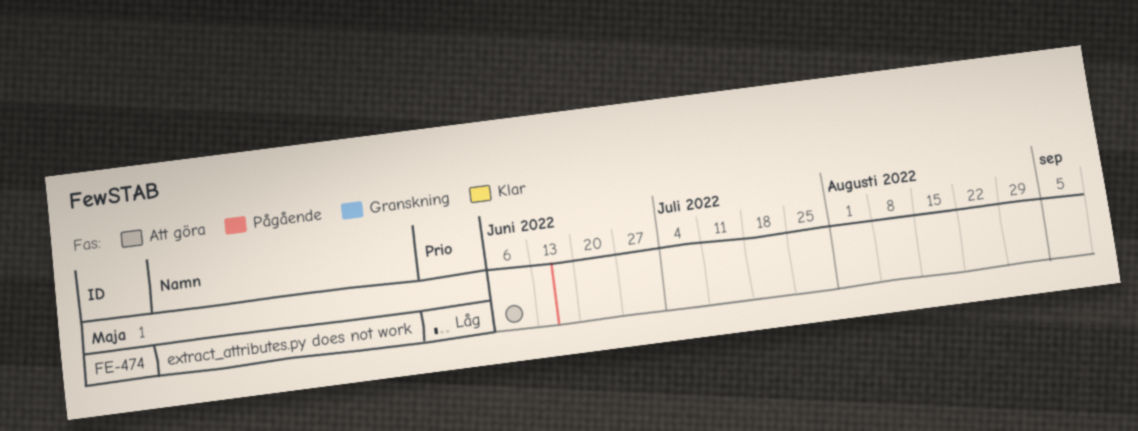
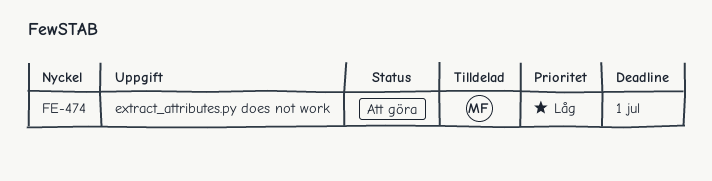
FE-474, due: Jun 10 -> Jul 1

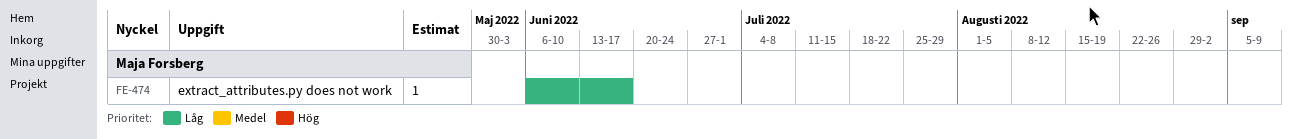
FE-474, due: Jul 1 -> Jun 17

